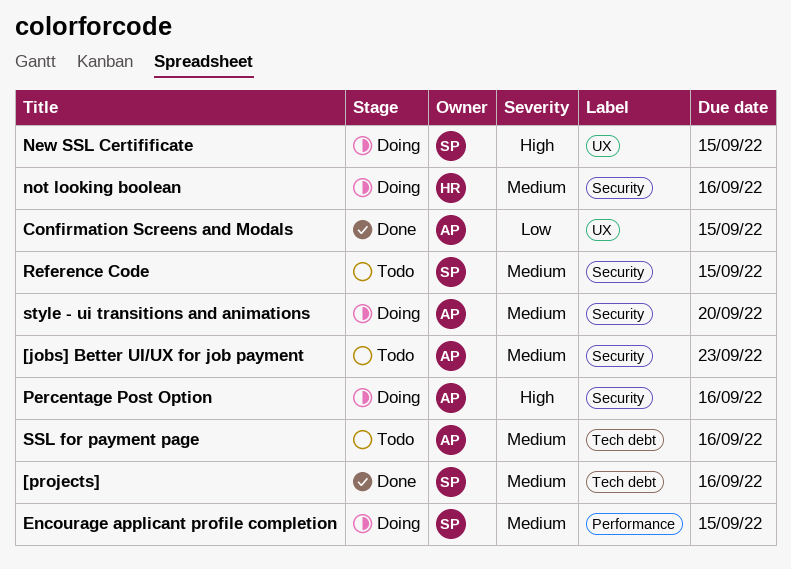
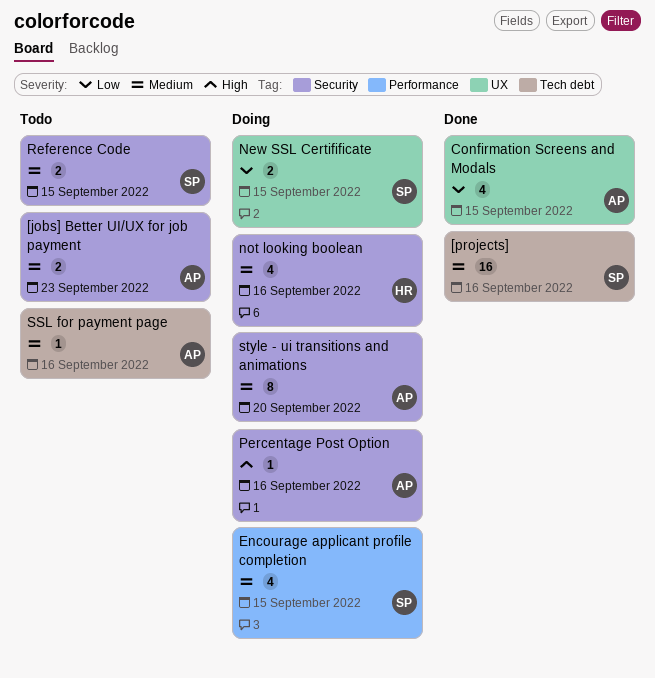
New SSL Certifificate, priority: High -> Low

